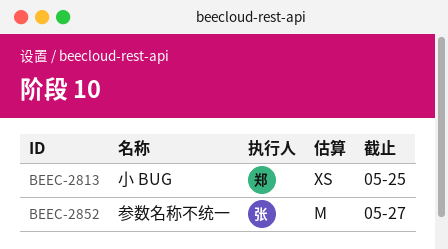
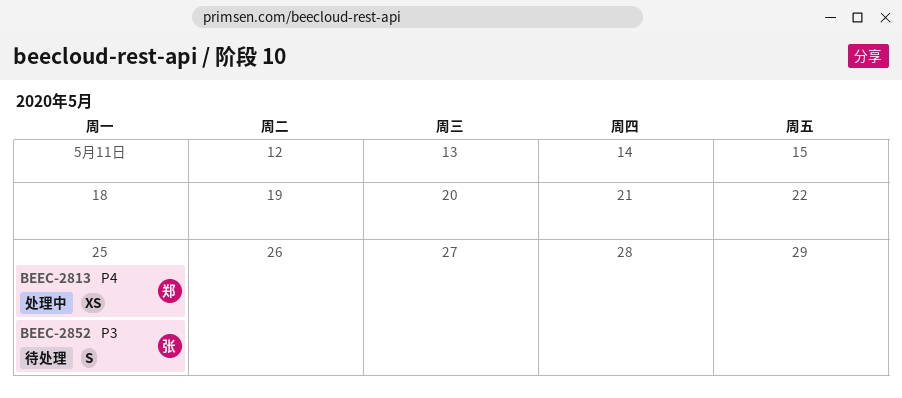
BEEC-2852, estimate: M -> S
BEEC-2852, due: May 27 -> May 25

